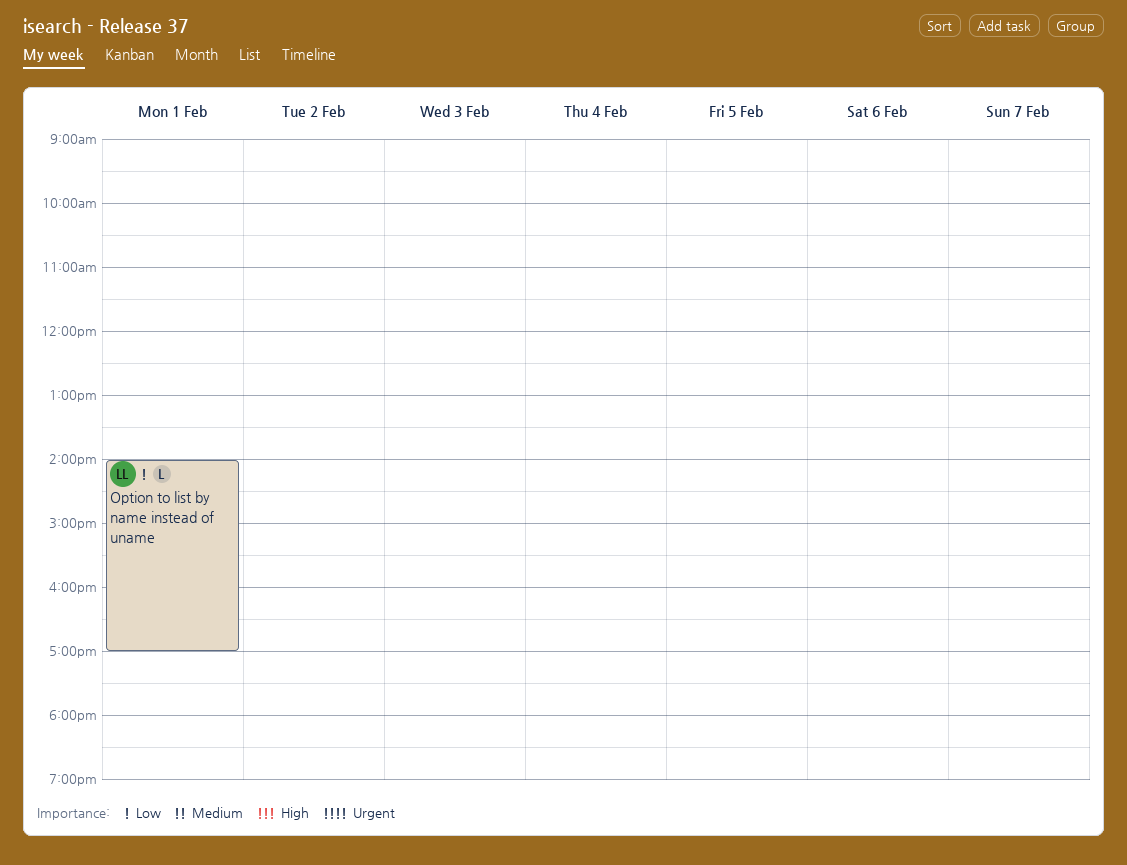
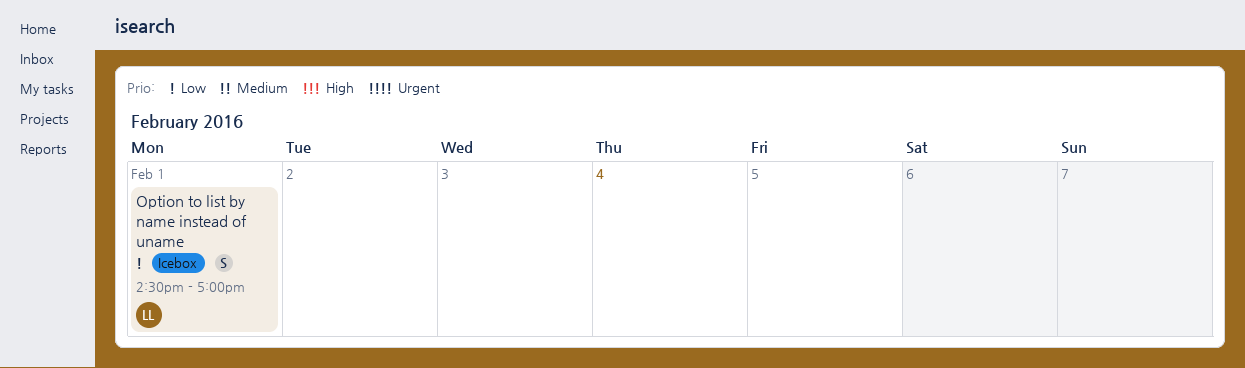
Option to list by name instead of uname, estimate: L -> S
Option to list by name instead of uname, begins: 14:00 -> 14:30

